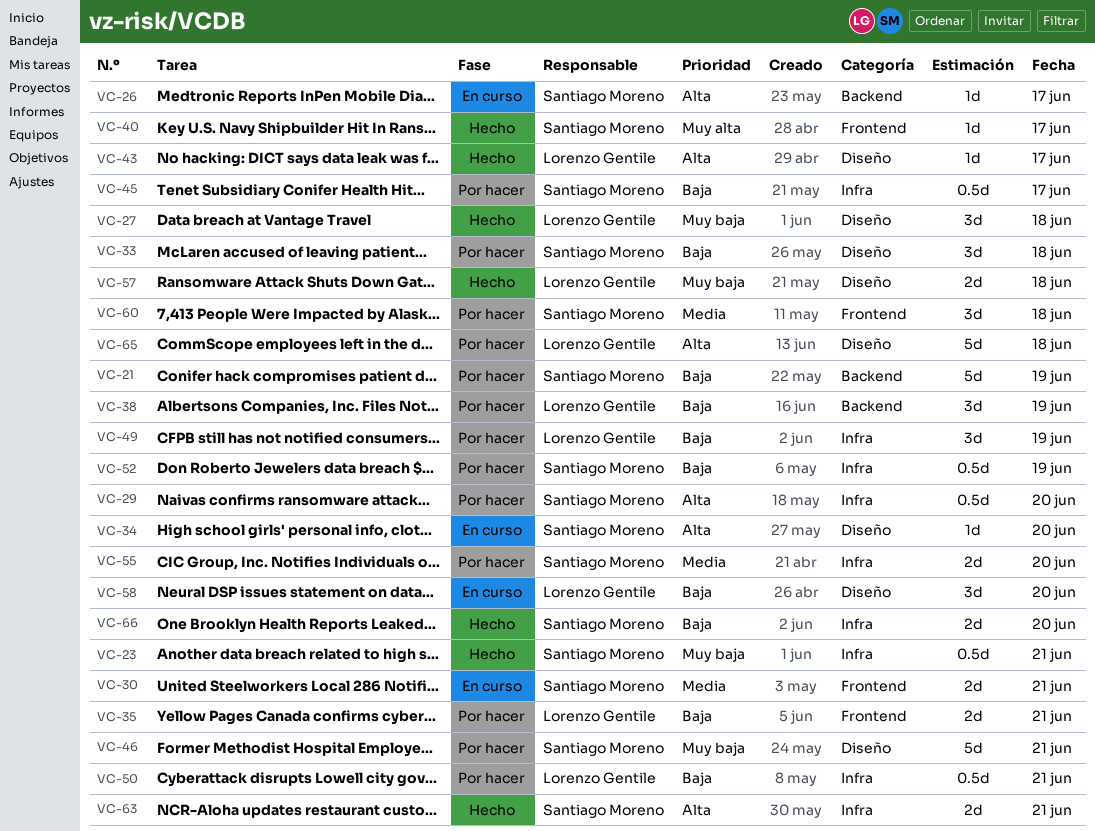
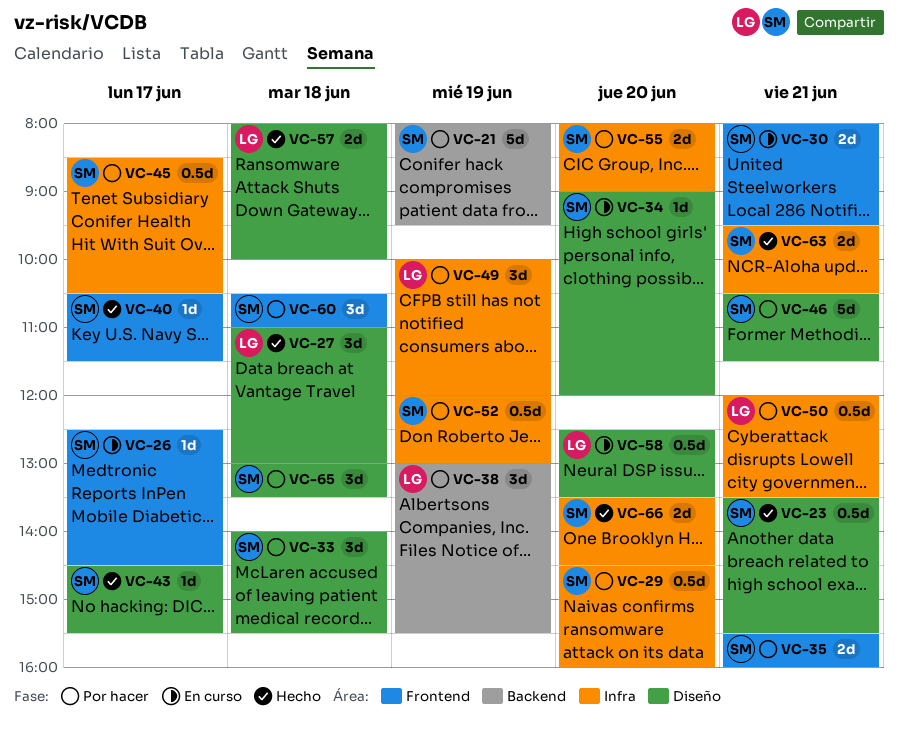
VC-23, label: Infra -> Diseño
VC-26, label: Backend -> Frontend
VC-35, owner: Lorenzo Gentile -> Santiago Moreno
VC-43, owner: Lorenzo Gentile -> Santiago Moreno
VC-58, estimate: 3d -> 0.5d
VC-65, owner: Lorenzo Gentile -> Santiago Moreno
VC-65, estimate: 5d -> 3d

